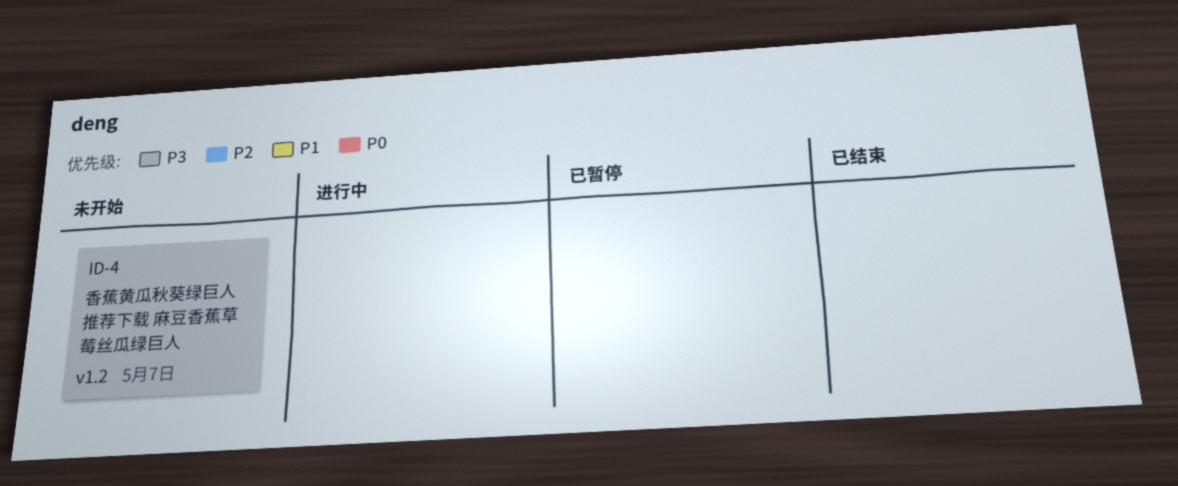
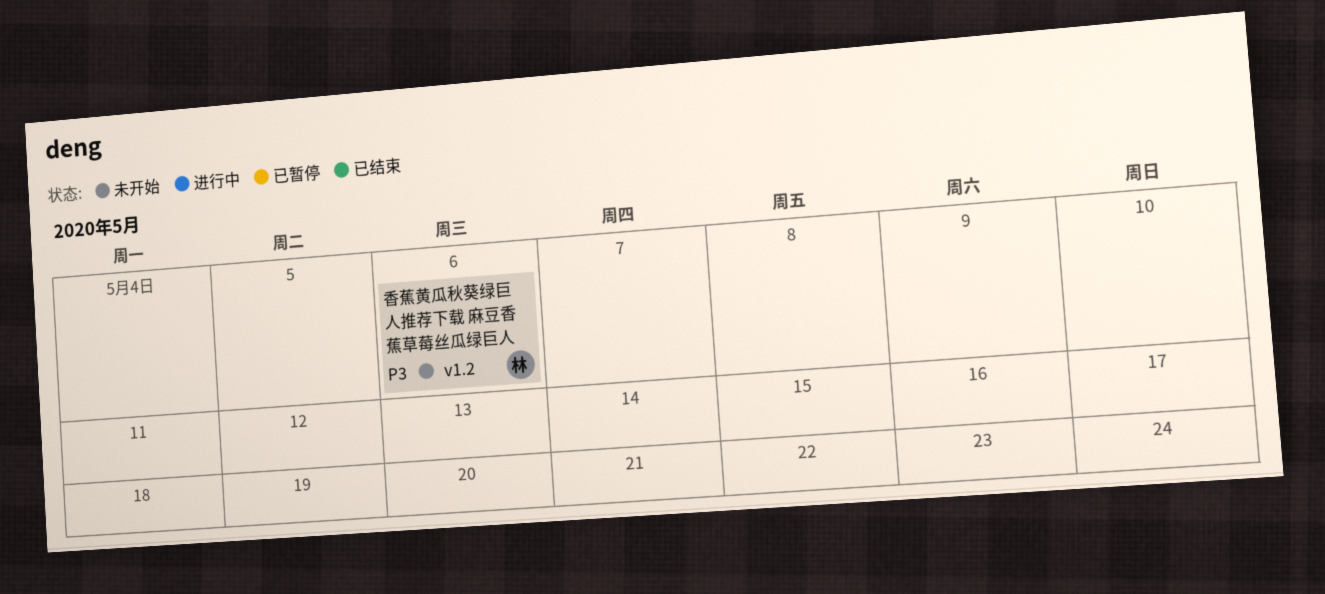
香蕉黄瓜秋葵绿巨人推荐下载 麻豆香蕉草莓丝瓜绿巨人, due: May 7 -> May 6

